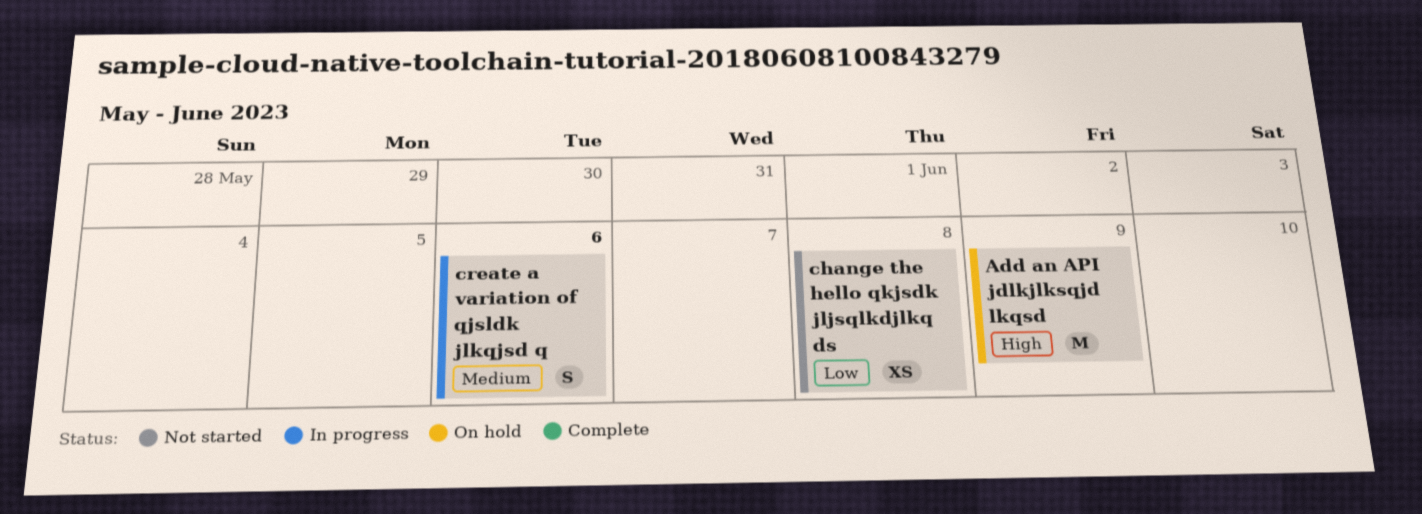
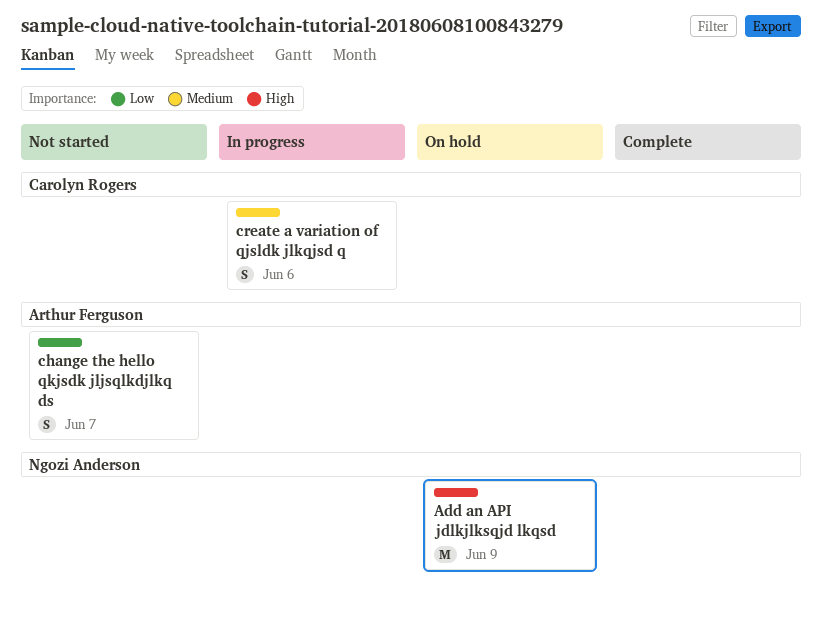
change the hello qkjsdk jljsqlkdjlkq ds, estimate: XS -> S
change the hello qkjsdk jljsqlkdjlkq ds, due: Jun 8 -> Jun 7

